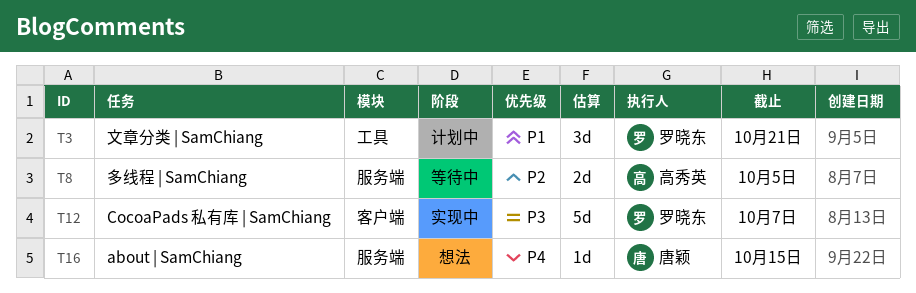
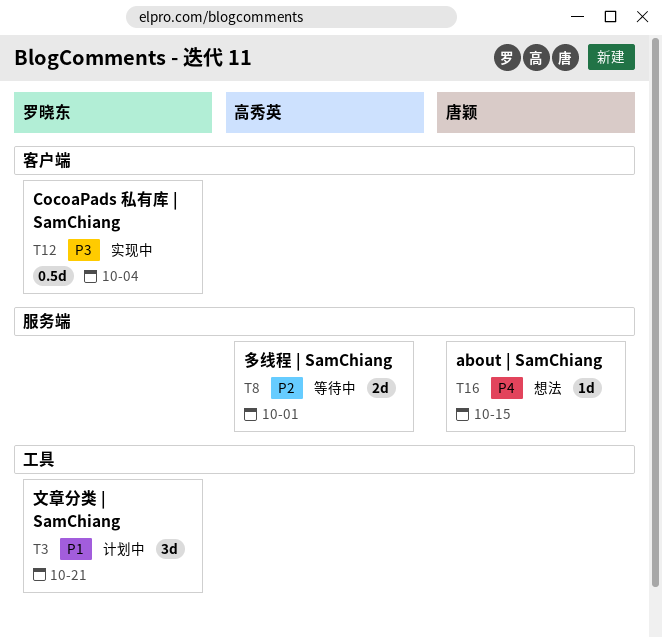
T8, due: Oct 5 -> Oct 1
T12, estimate: 5d -> 0.5d
T12, due: Oct 7 -> Oct 4

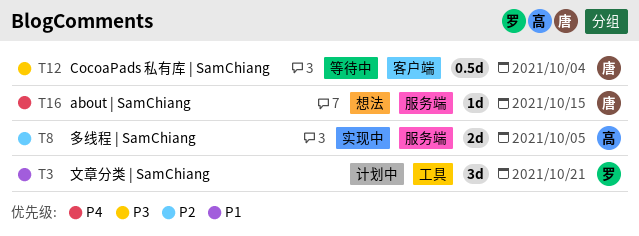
T8, status: 等待中 -> 实现中
T8, due: Oct 1 -> Oct 5
T12, status: 实现中 -> 等待中
T12, owner: 罗晓东 -> 唐颖

